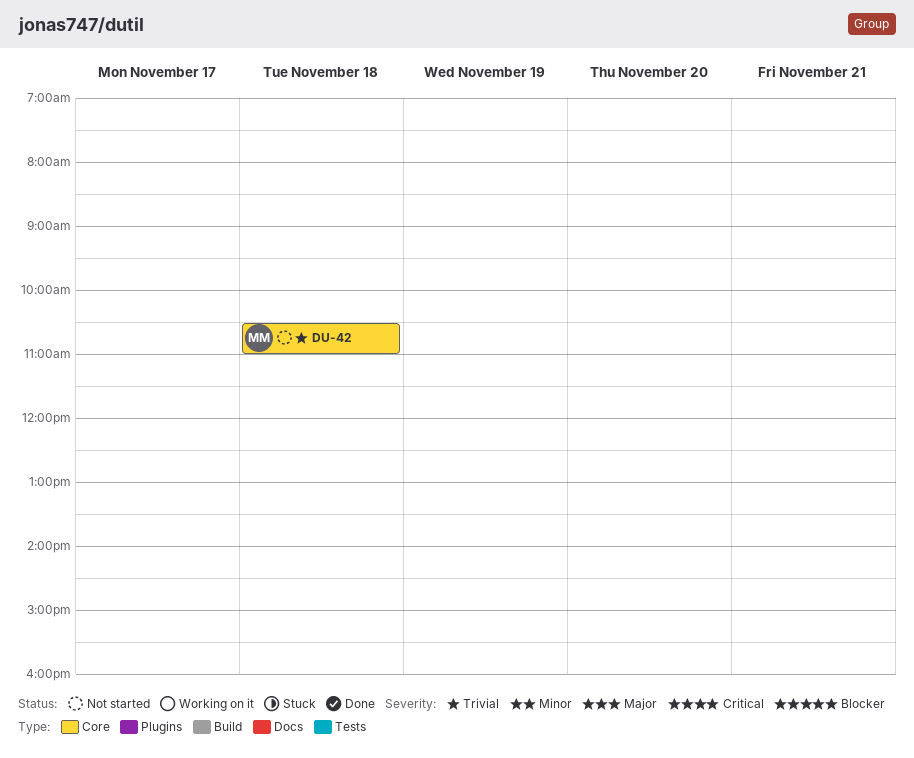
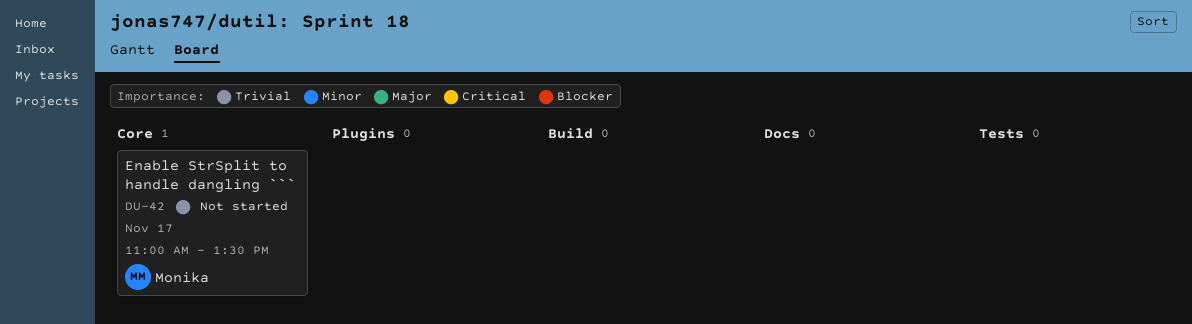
DU-42, day: Nov 18 -> Nov 17
DU-42, begins: 10:30 -> 11:00
DU-42, ends: 11:00 -> 13:30

